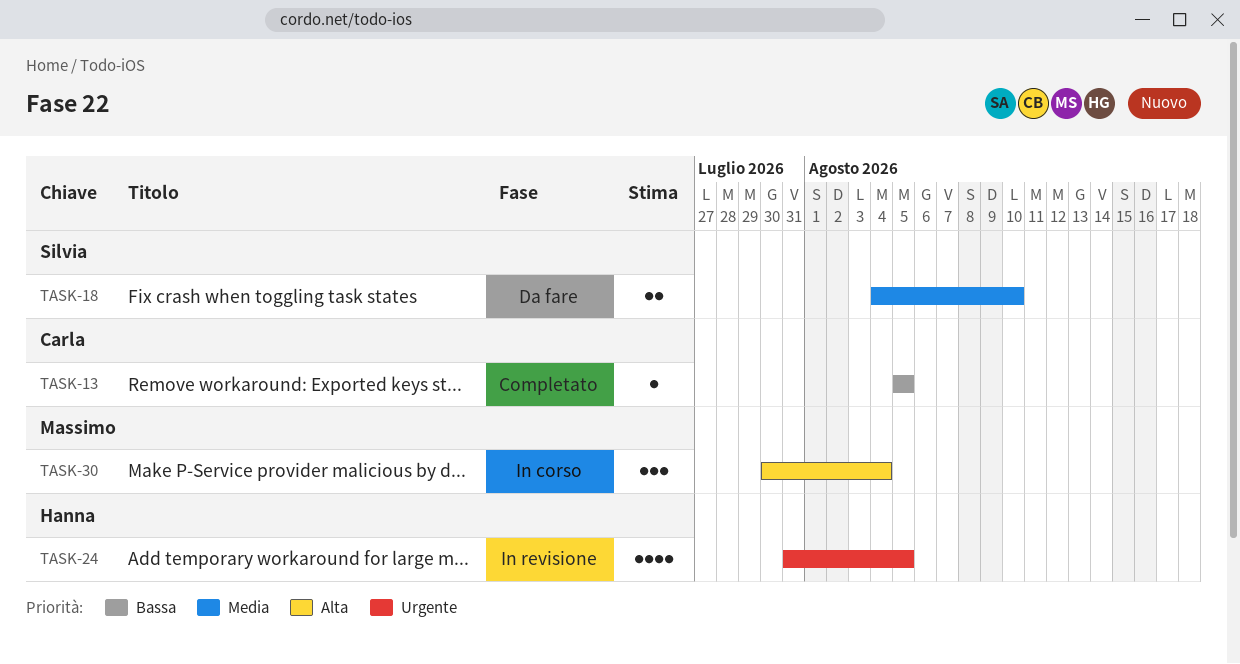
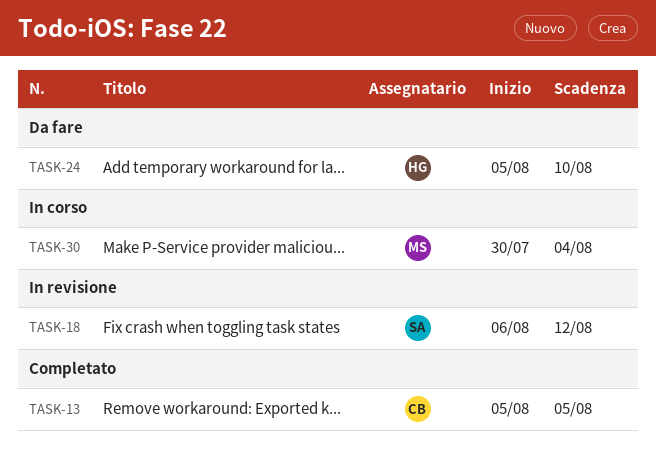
TASK-18, status: Da fare -> In revisione
TASK-18, start: Aug 4 -> Aug 6
TASK-18, due: Aug 10 -> Aug 12
TASK-24, status: In revisione -> Da fare
TASK-24, start: Jul 31 -> Aug 5
TASK-24, due: Aug 5 -> Aug 10

